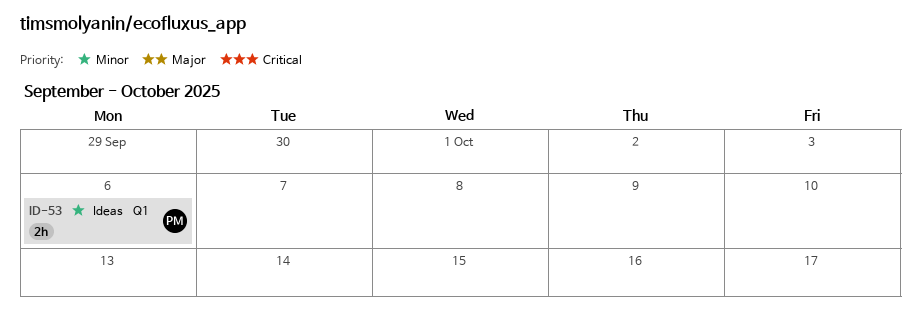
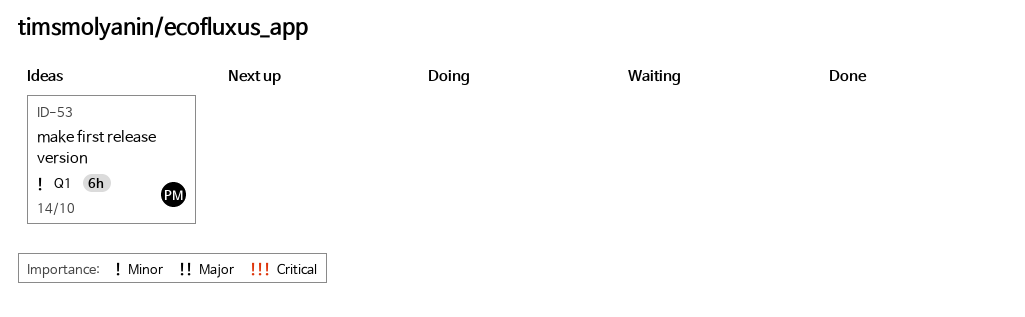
ID-53, estimate: 2h -> 6h
ID-53, due: Oct 6 -> Oct 14

